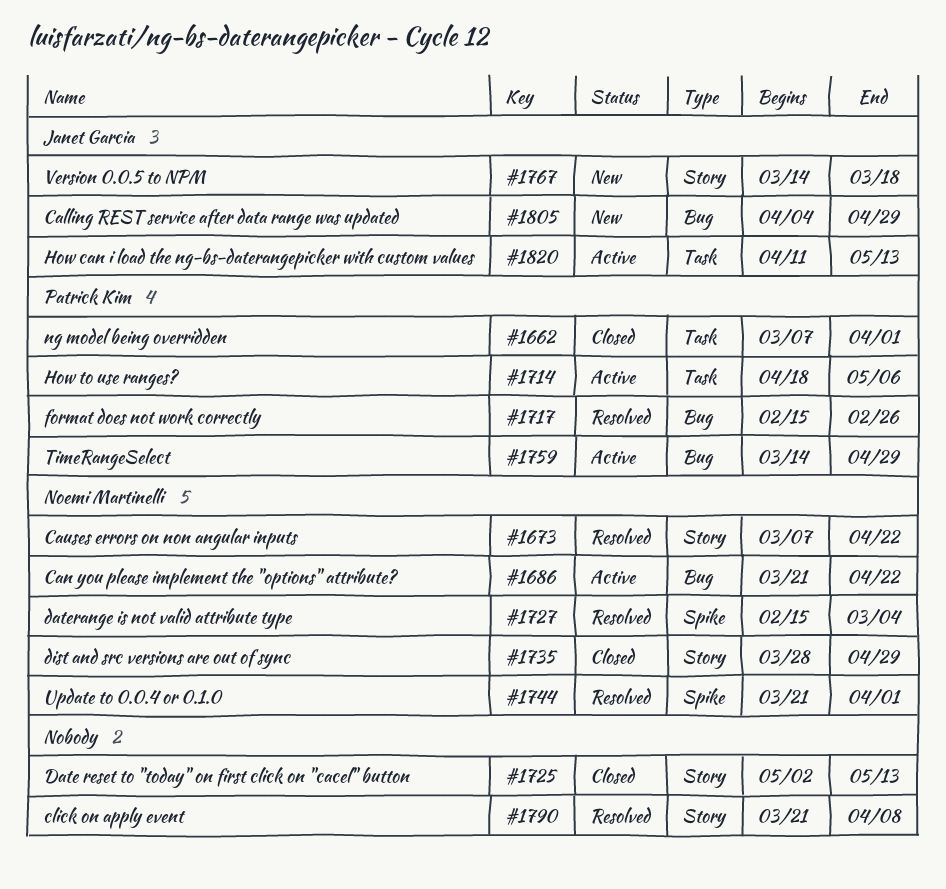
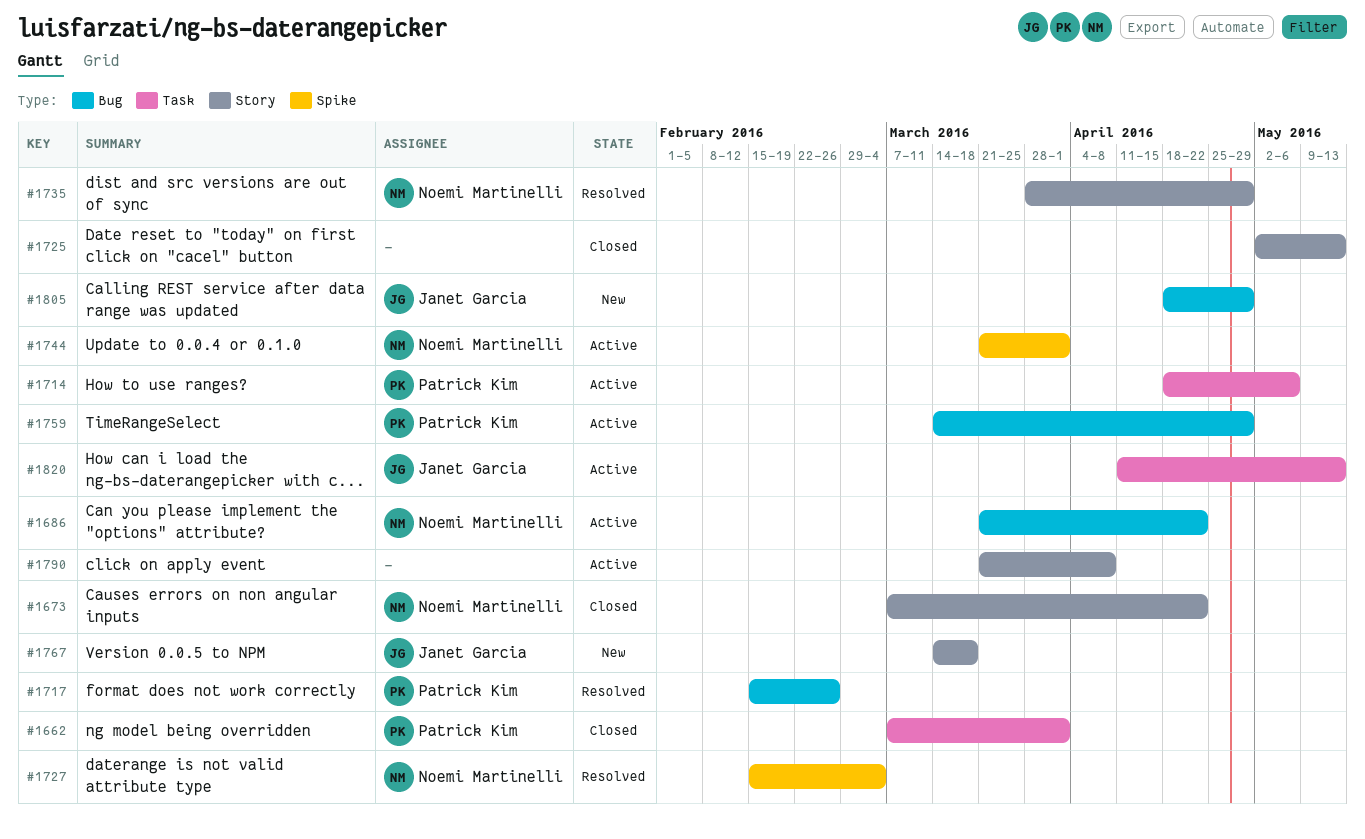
#1673, status: Resolved -> Closed
#1735, status: Closed -> Resolved
#1744, status: Resolved -> Active
#1790, status: Resolved -> Active
#1805, start: Apr 4 -> Apr 18

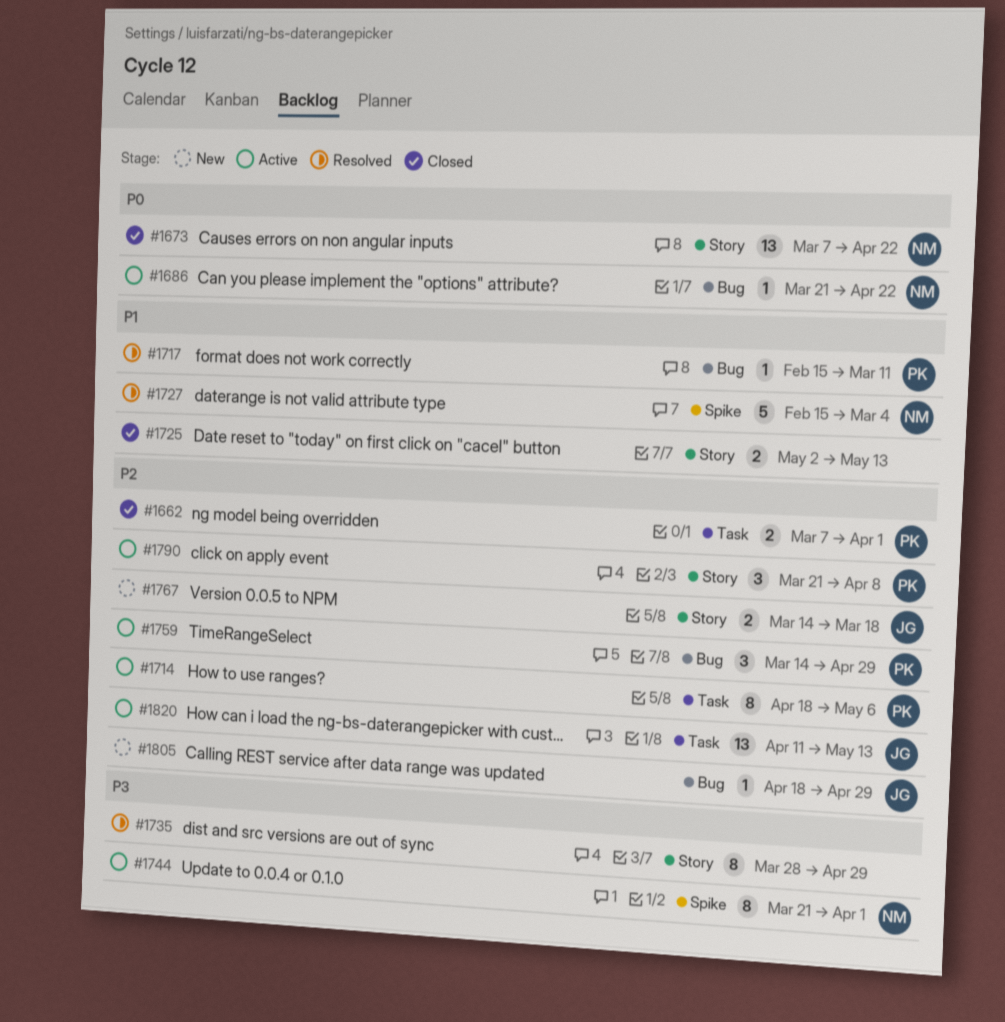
#1717, due: Feb 26 -> Mar 11
#1735, owner: Noemi Martinelli -> none
#1790, owner: none -> Patrick Kim

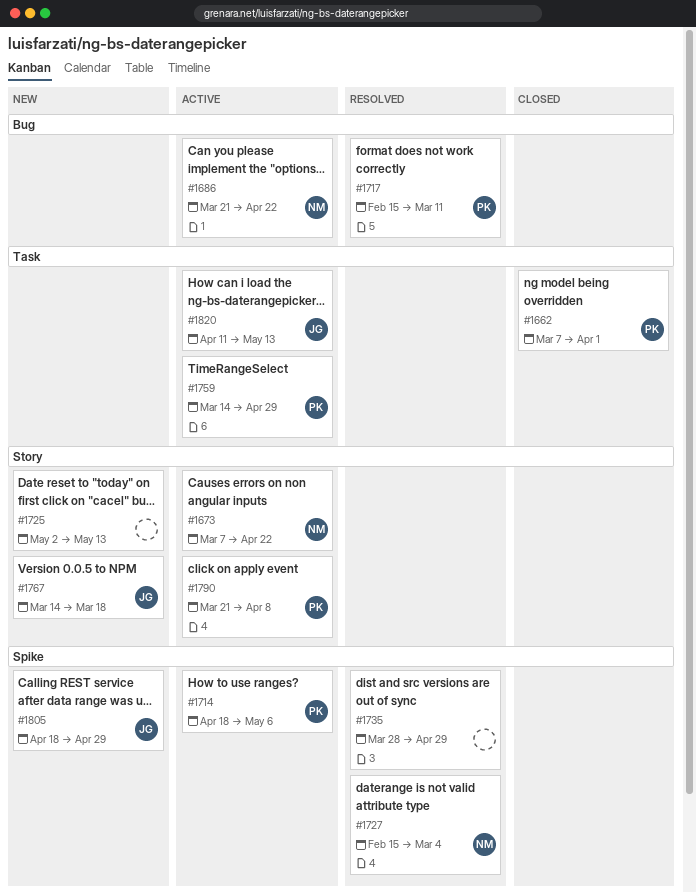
#1673, status: Closed -> Active
#1714, label: Task -> Spike
#1725, status: Closed -> New
#1735, label: Story -> Spike
#1744: present -> none
#1759, label: Bug -> Task
#1805, label: Bug -> Spike

